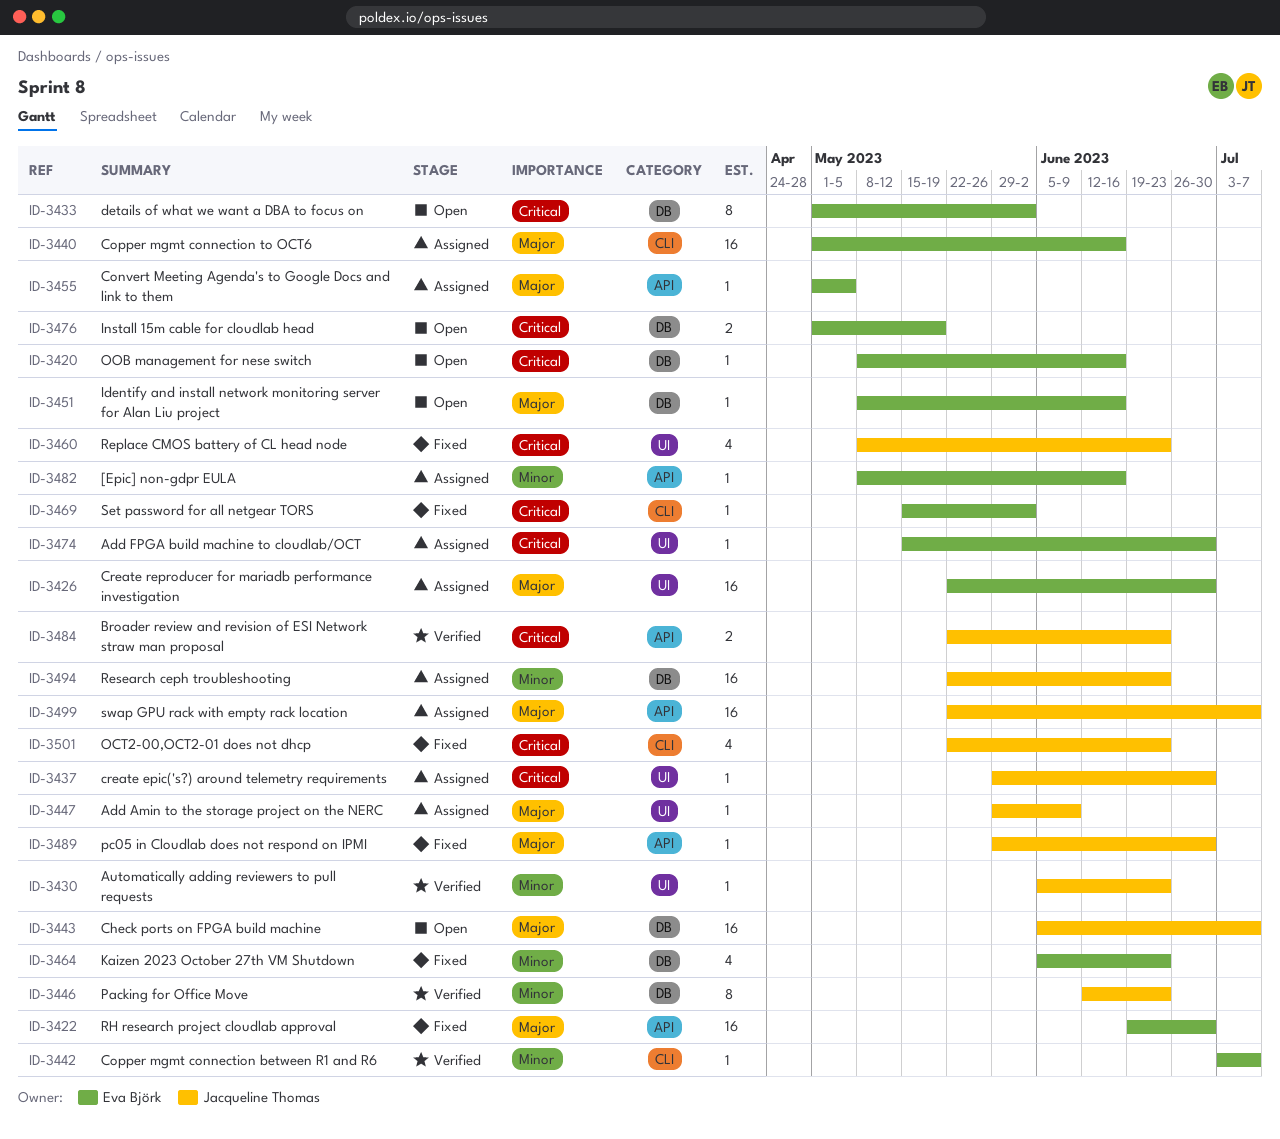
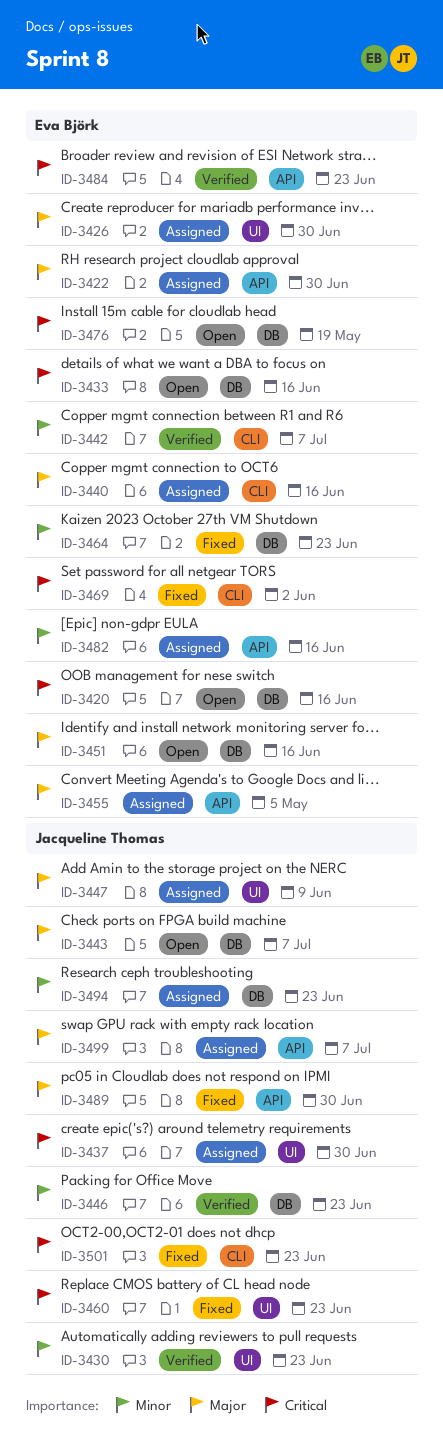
ID-3422, status: Fixed -> Assigned
ID-3433, due: Jun 2 -> Jun 16
ID-3474: present -> none
ID-3484, owner: Jacqueline Thomas -> Eva Björk

